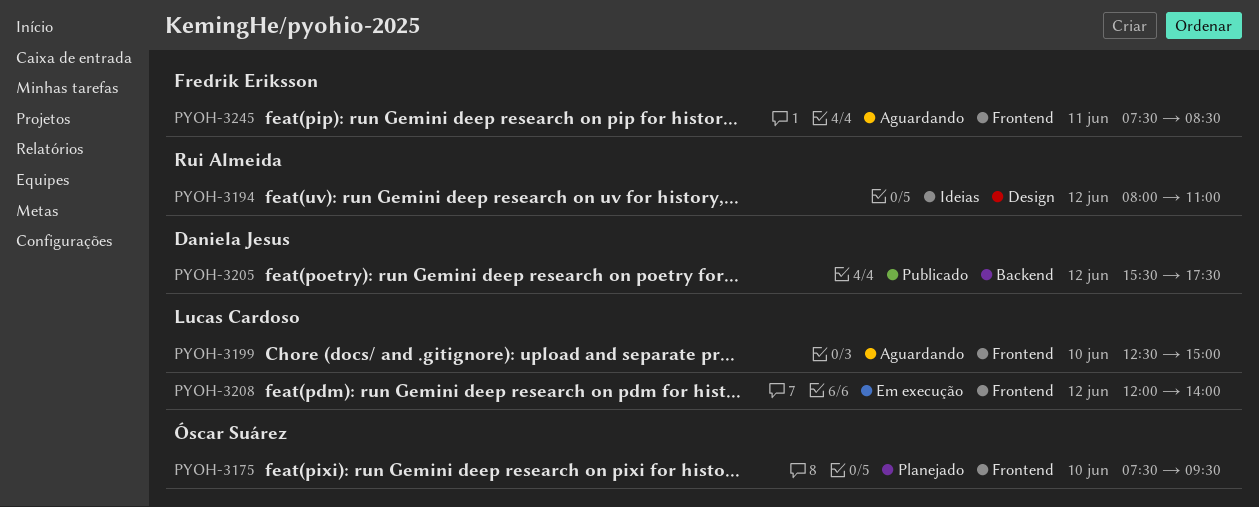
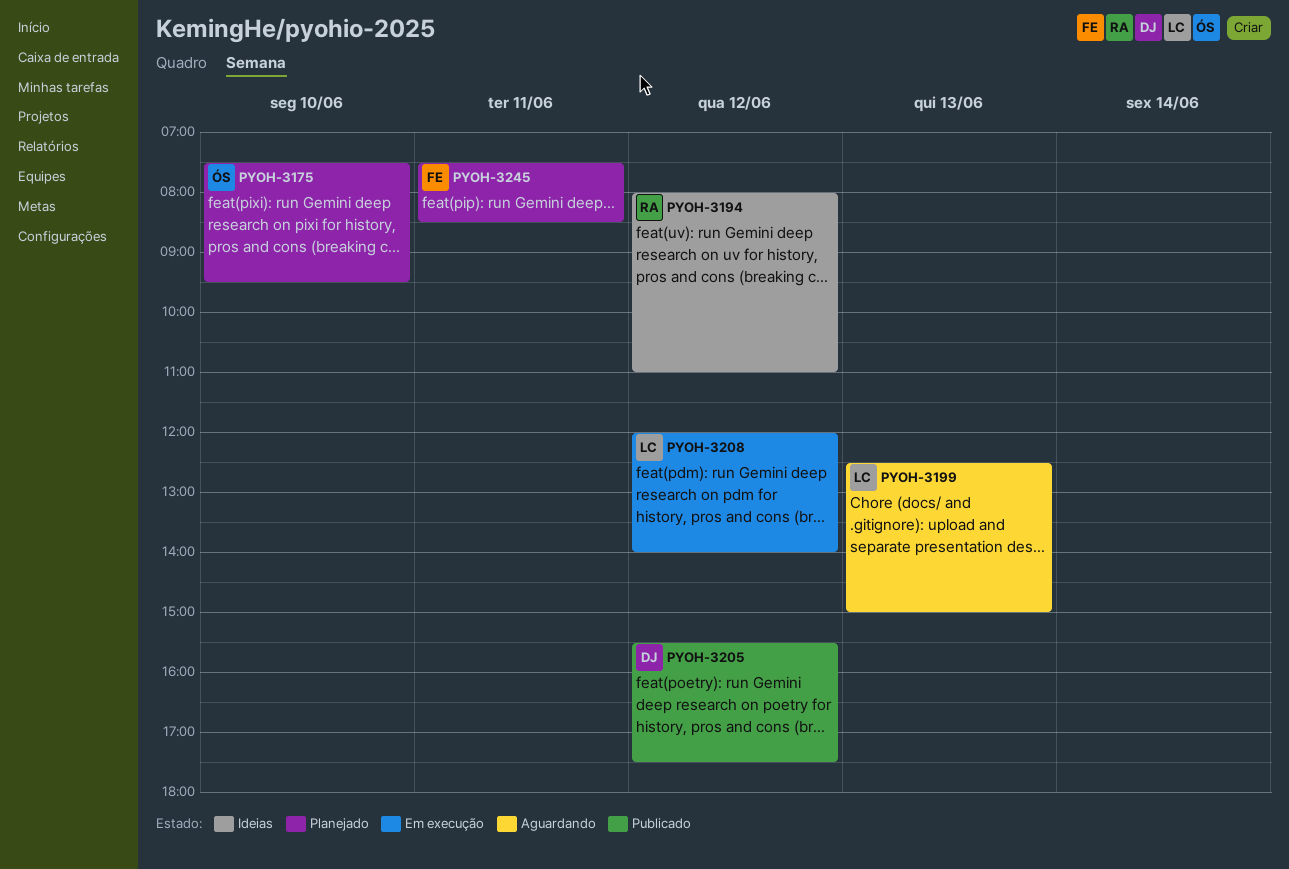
PYOH-3199, day: Jun 10 -> Jun 13
PYOH-3245, status: Aguardando -> Planejado

